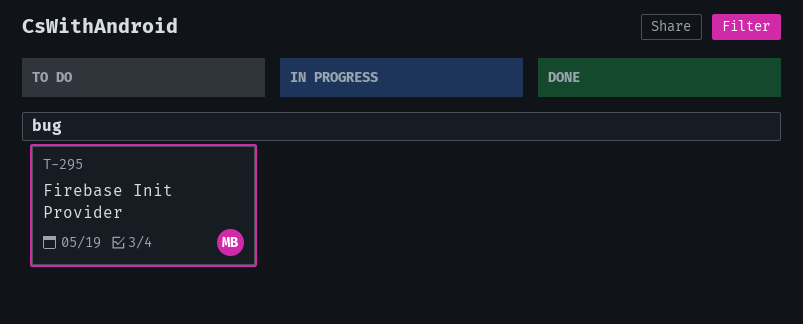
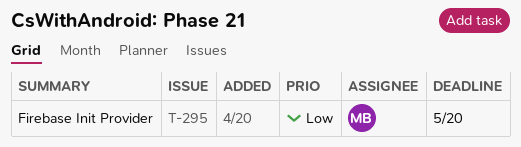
T-295, due: May 19 -> May 20

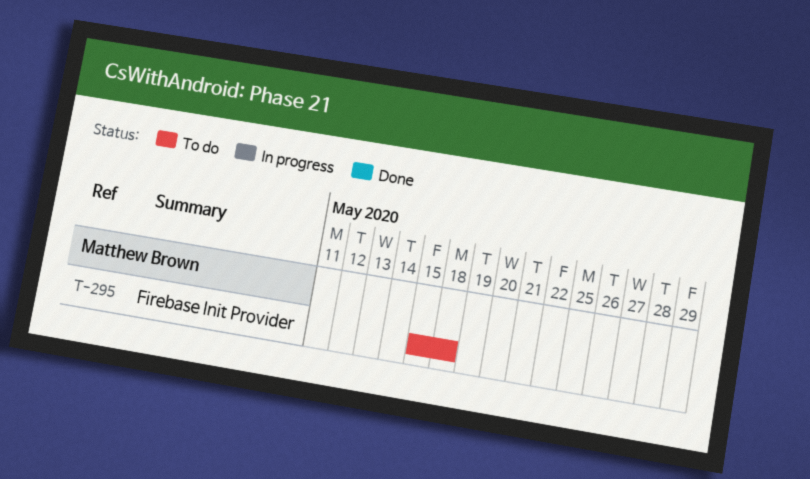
T-295, due: May 20 -> May 18

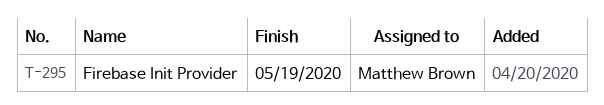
T-295, due: May 18 -> May 19

